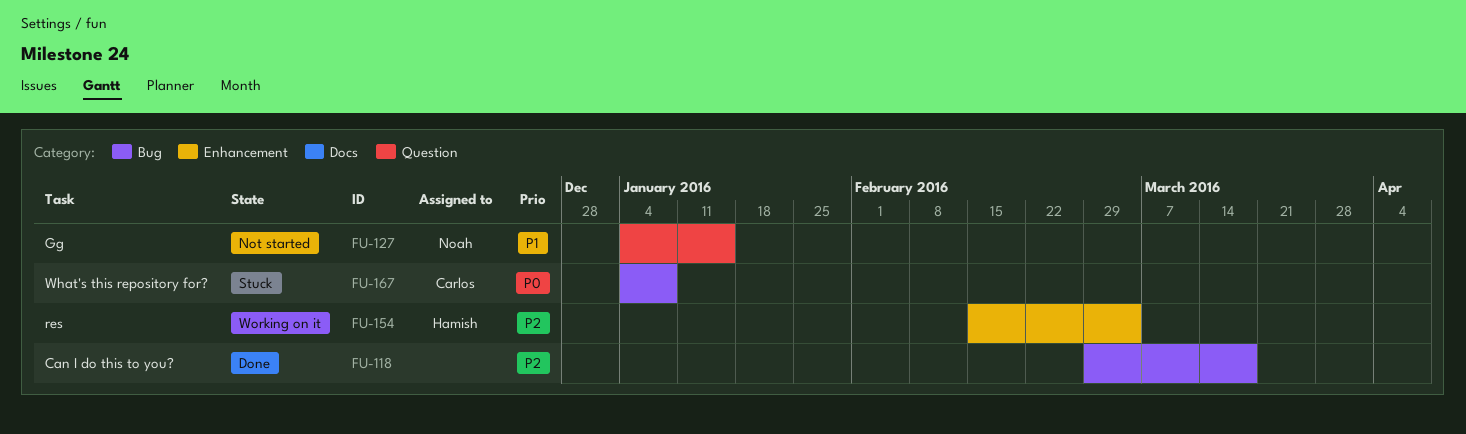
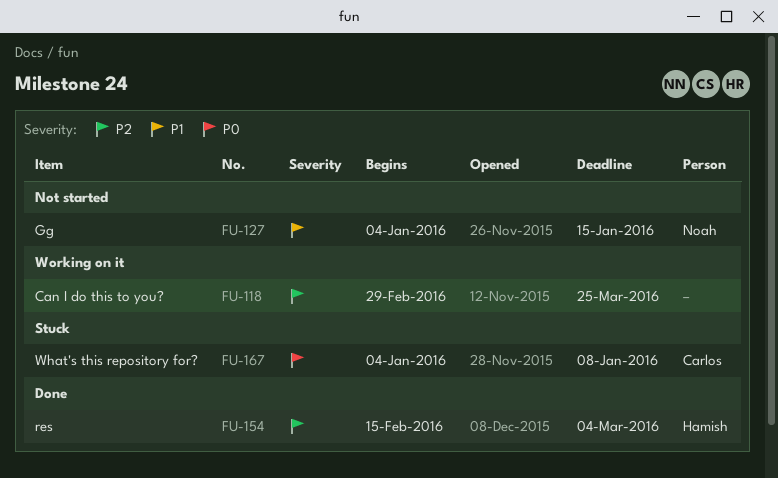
FU-118, status: Done -> Working on it
FU-118, due: Mar 18 -> Mar 25
FU-154, status: Working on it -> Done

